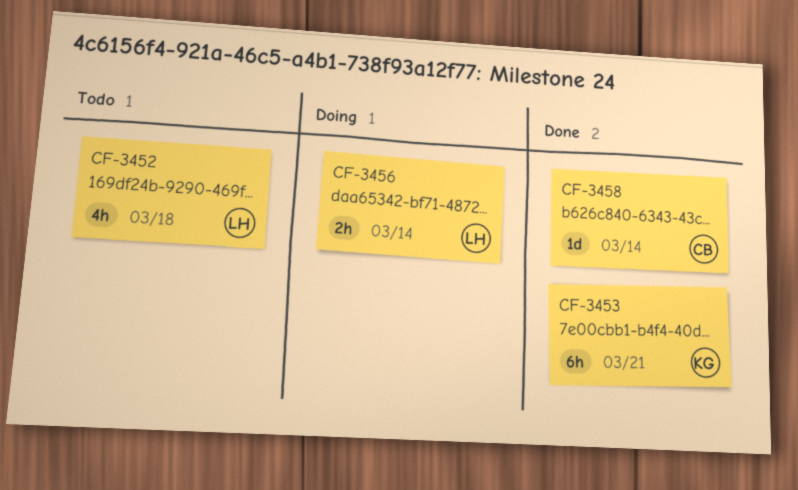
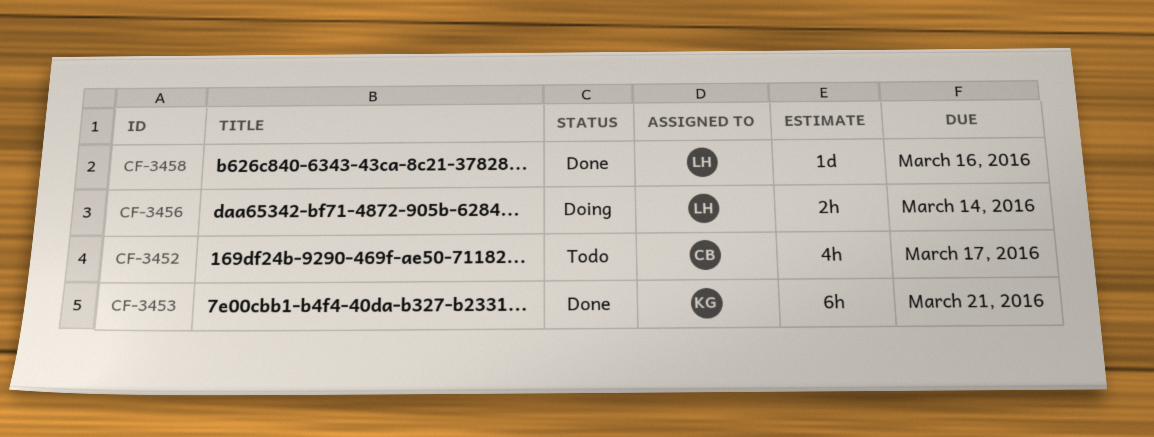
CF-3452, owner: LH -> CB
CF-3452, due: Mar 18 -> Mar 17
CF-3458, owner: CB -> LH
CF-3458, due: Mar 14 -> Mar 16

